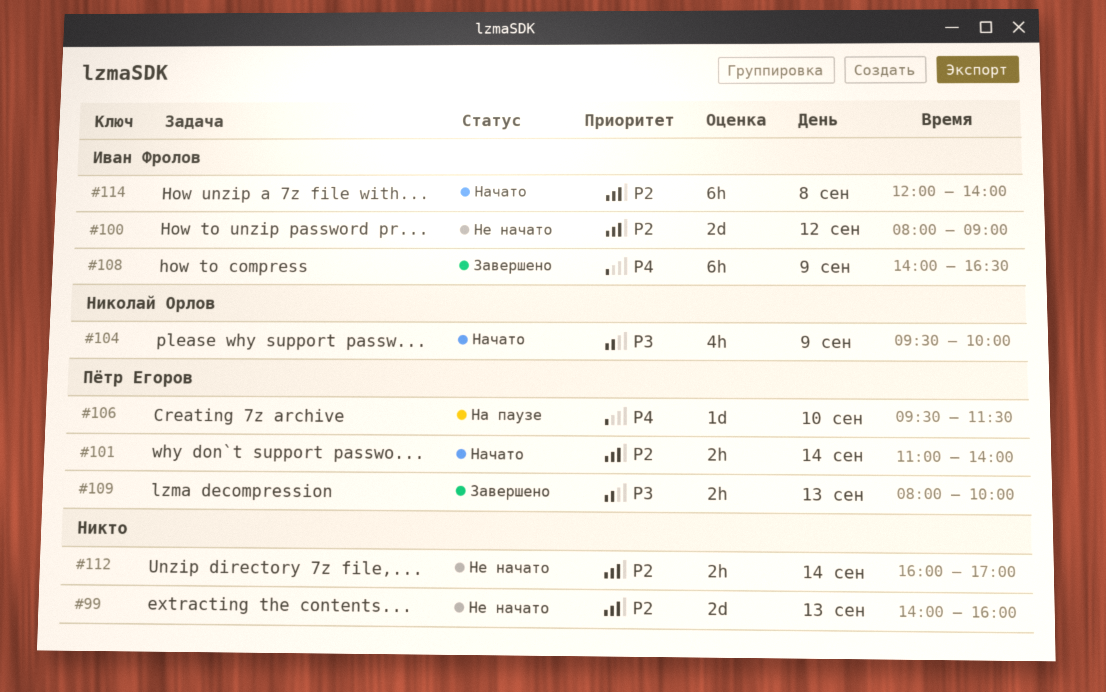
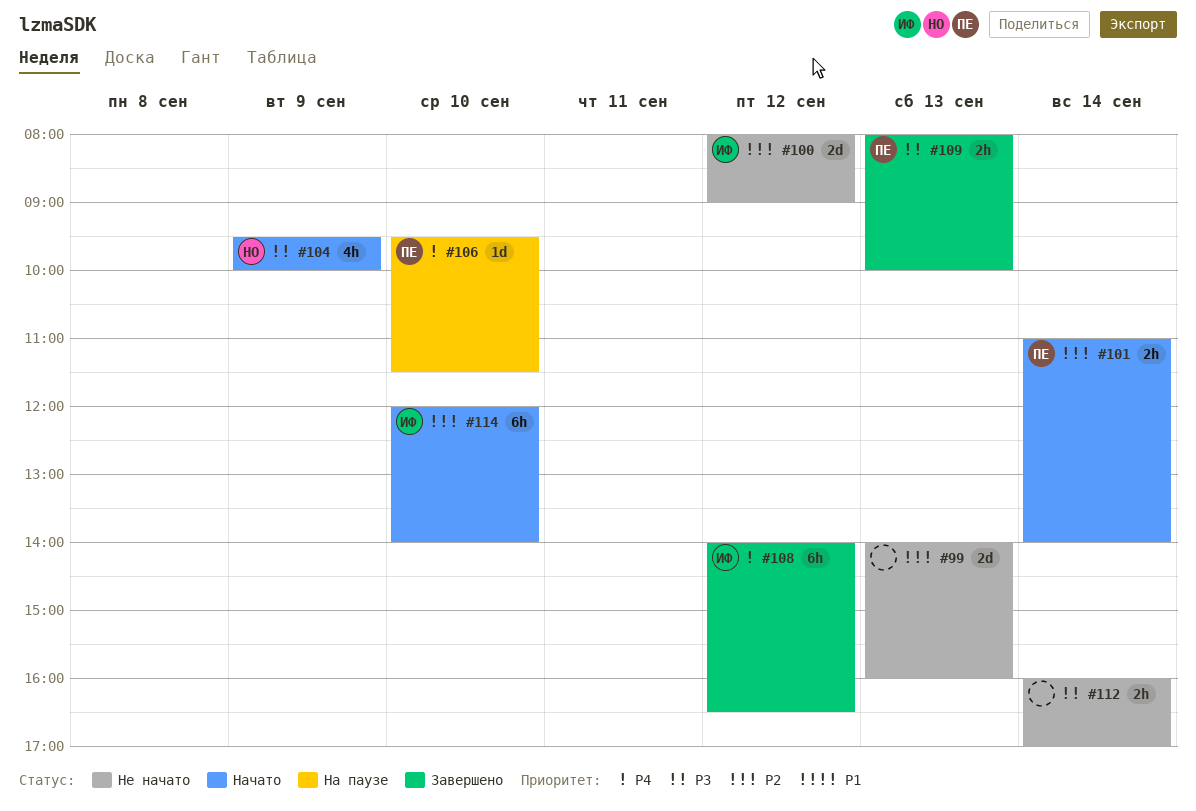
#108, day: Sep 9 -> Sep 12
#112, priority: P2 -> P3
#114, day: Sep 8 -> Sep 10

